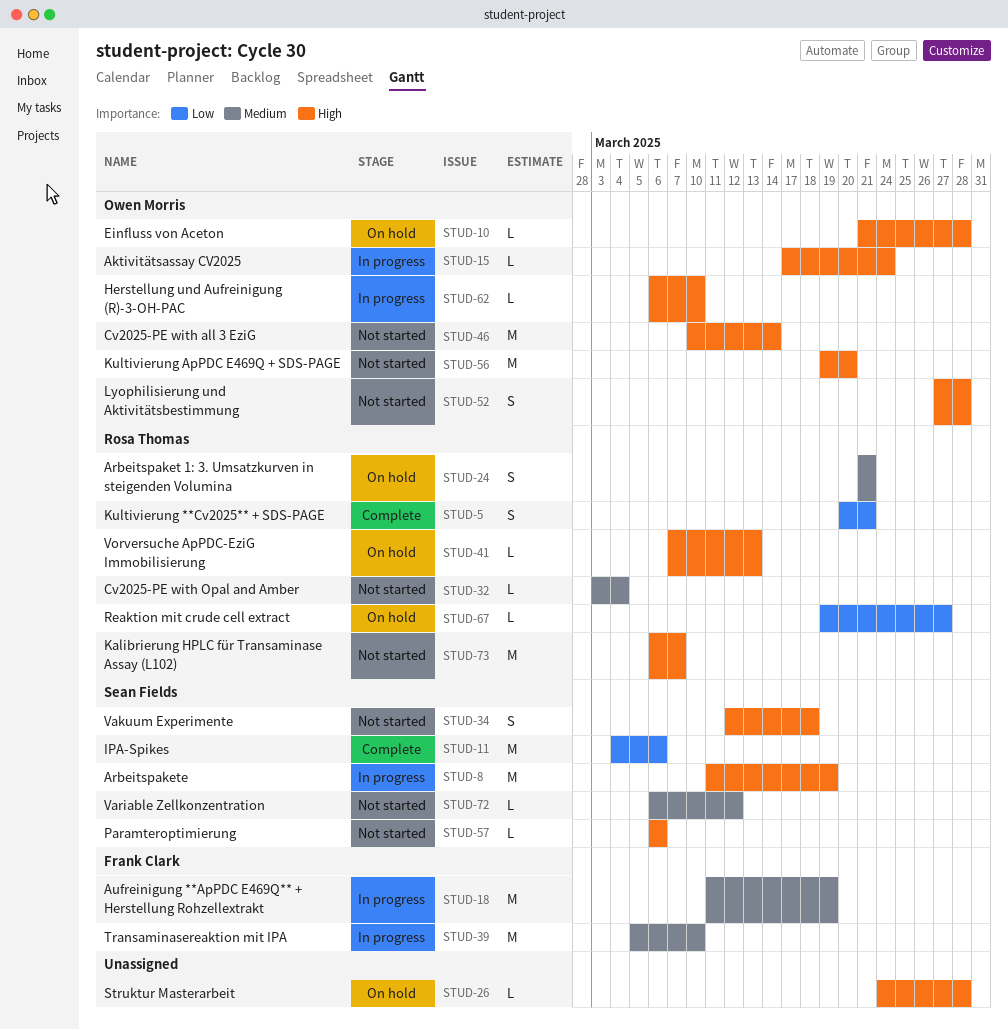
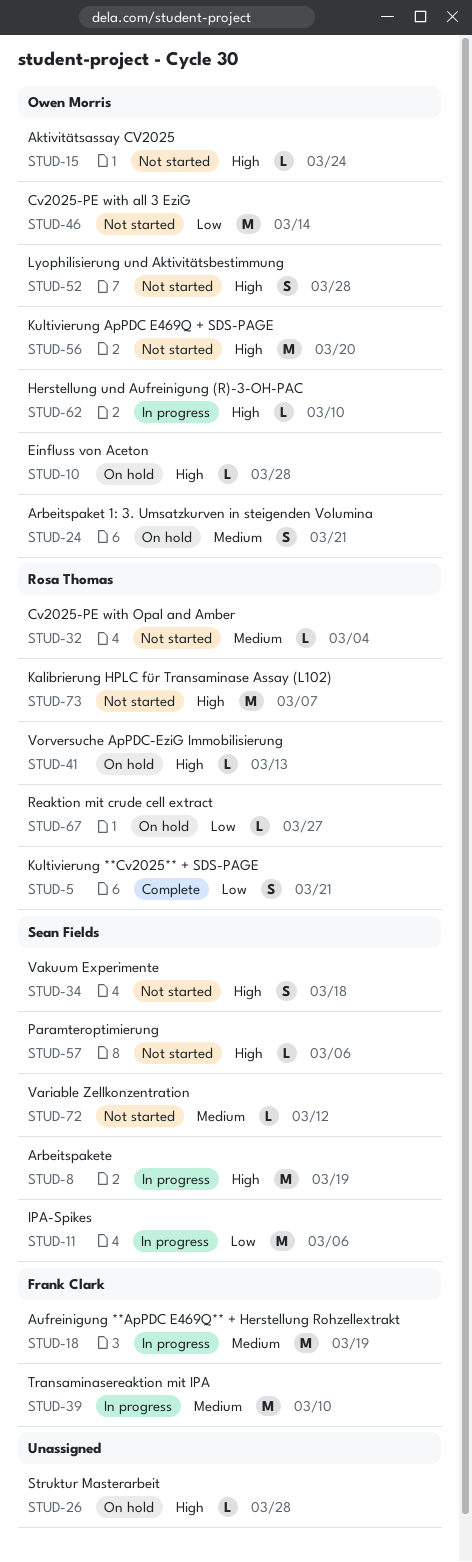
STUD-11, status: Complete -> In progress
STUD-15, status: In progress -> Not started
STUD-24, owner: Rosa Thomas -> Owen Morris
STUD-46, priority: High -> Low

